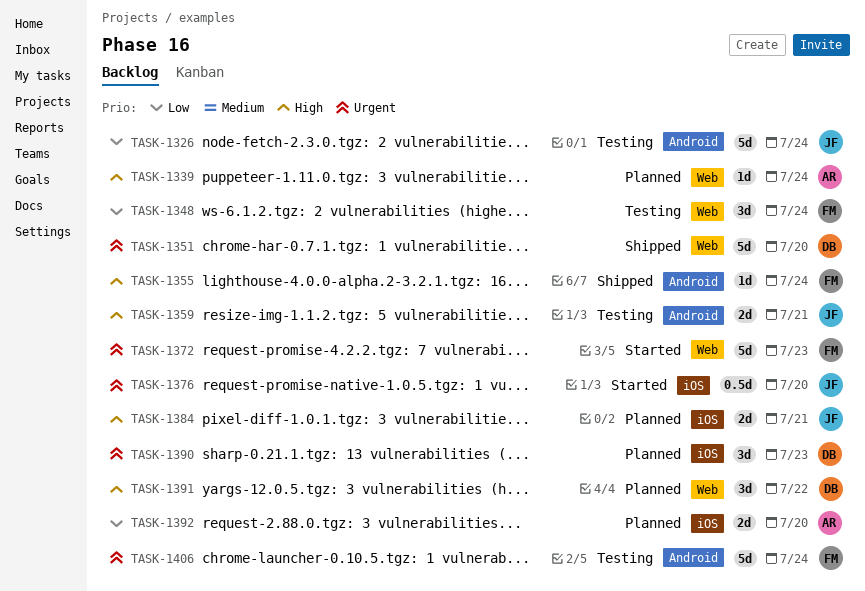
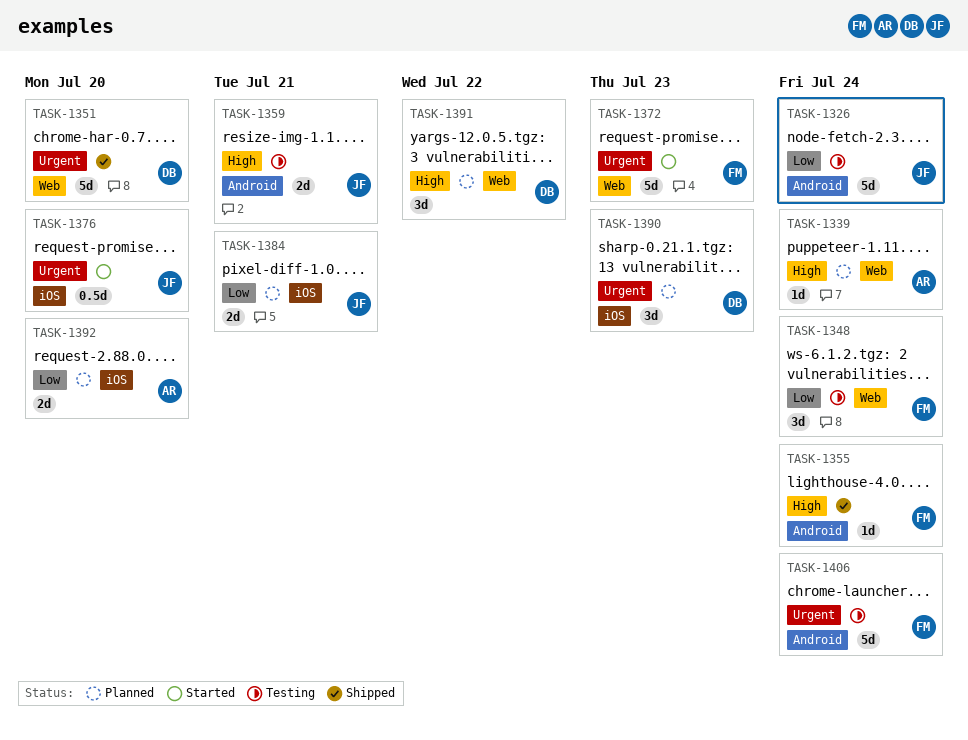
TASK-1384, priority: High -> Low

